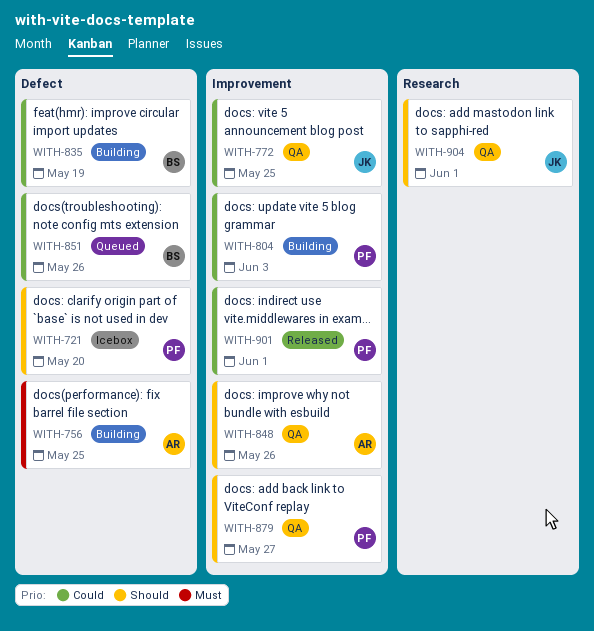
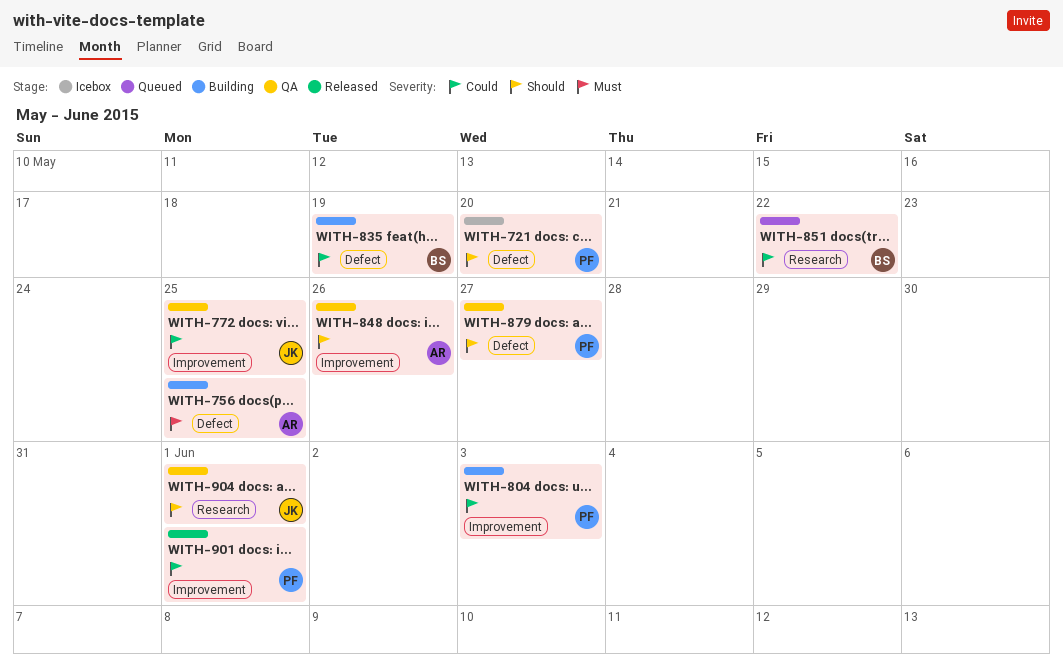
WITH-851, label: Defect -> Research
WITH-851, due: May 26 -> May 22
WITH-879, label: Improvement -> Defect

